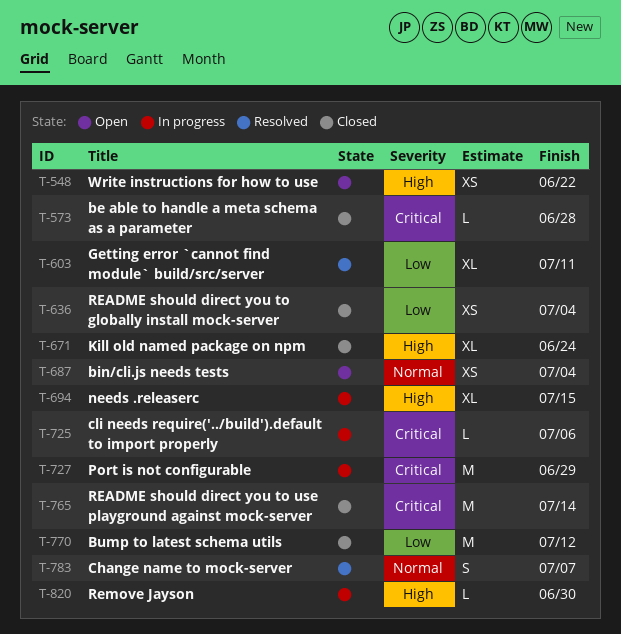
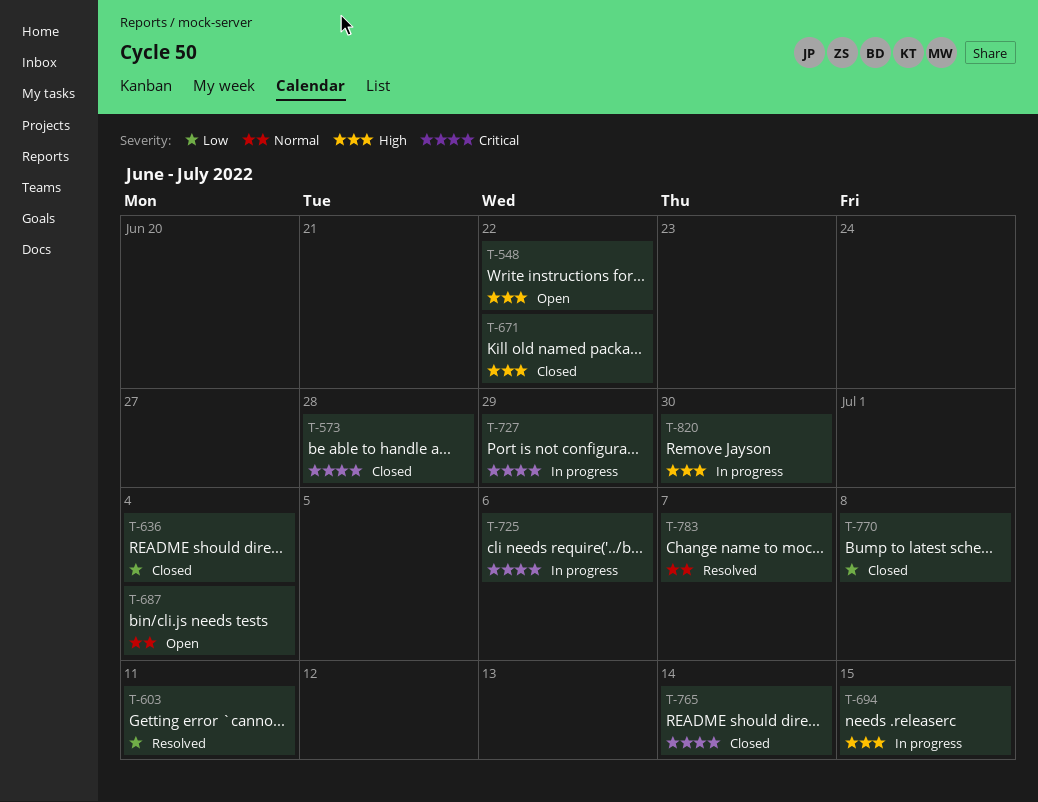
T-671, due: Jun 24 -> Jun 22
T-770, due: Jul 12 -> Jul 8

